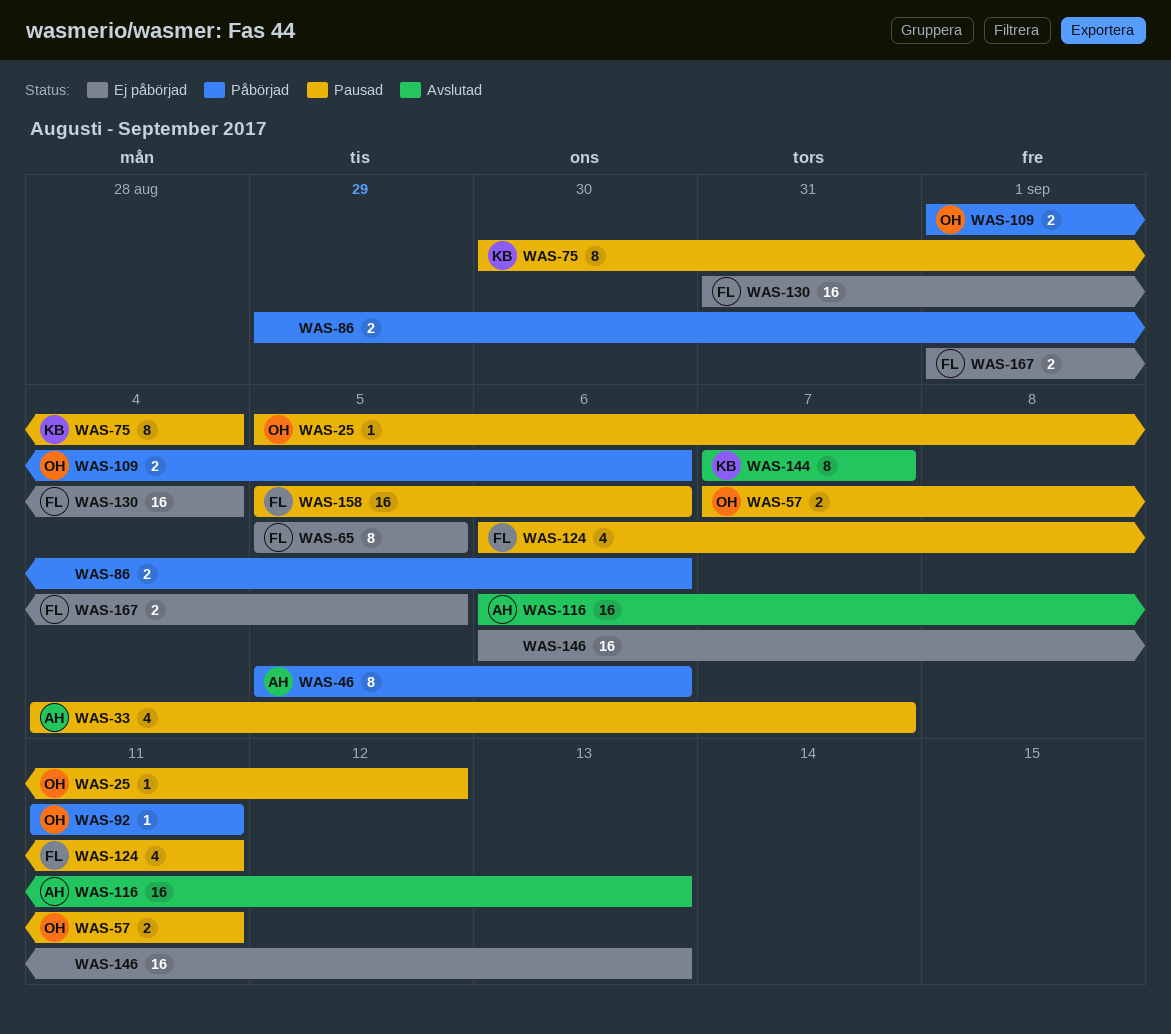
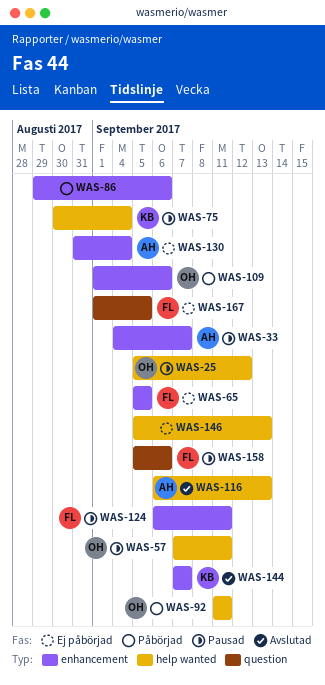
WAS-46: present -> none
WAS-130, owner: FL -> AH
WAS-146, start: Sep 6 -> Sep 5

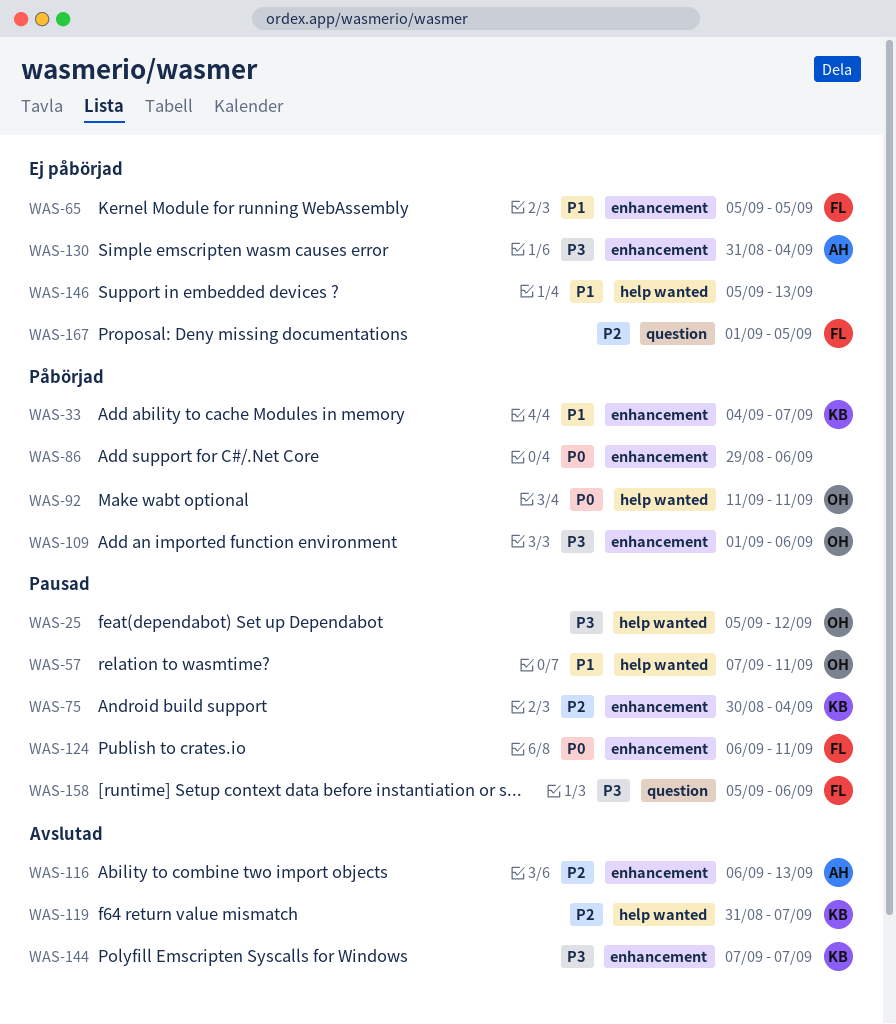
WAS-33, status: Pausad -> Påbörjad
WAS-33, owner: AH -> KB
WAS-75, label: help wanted -> enhancement
WAS-116, label: help wanted -> enhancement
WAS-119: none -> present

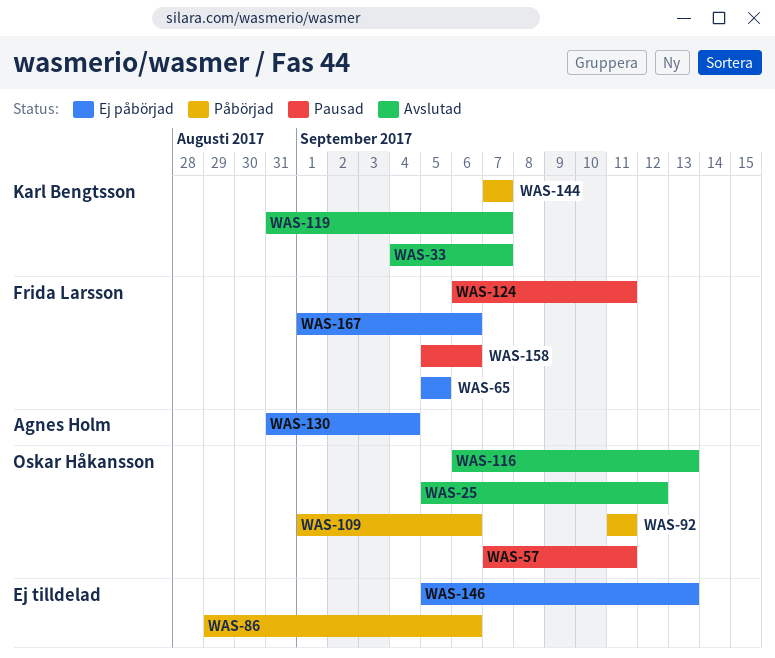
WAS-25, status: Pausad -> Avslutad
WAS-33, status: Påbörjad -> Avslutad
WAS-75: present -> none
WAS-116, owner: Agnes Holm -> Oskar Håkansson
WAS-144, status: Avslutad -> Påbörjad
WAS-167, due: Sep 5 -> Sep 6

